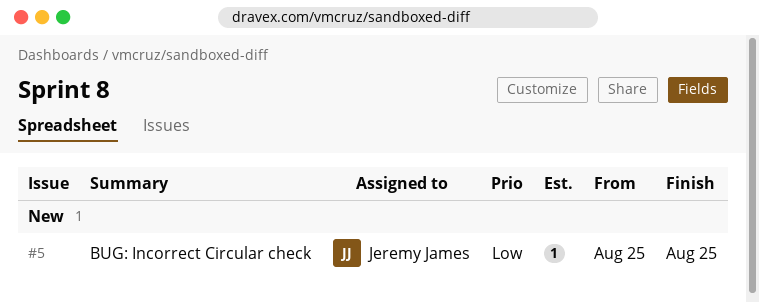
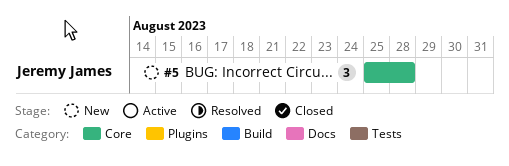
#5, estimate: 1 -> 3
#5, due: Aug 25 -> Aug 28

